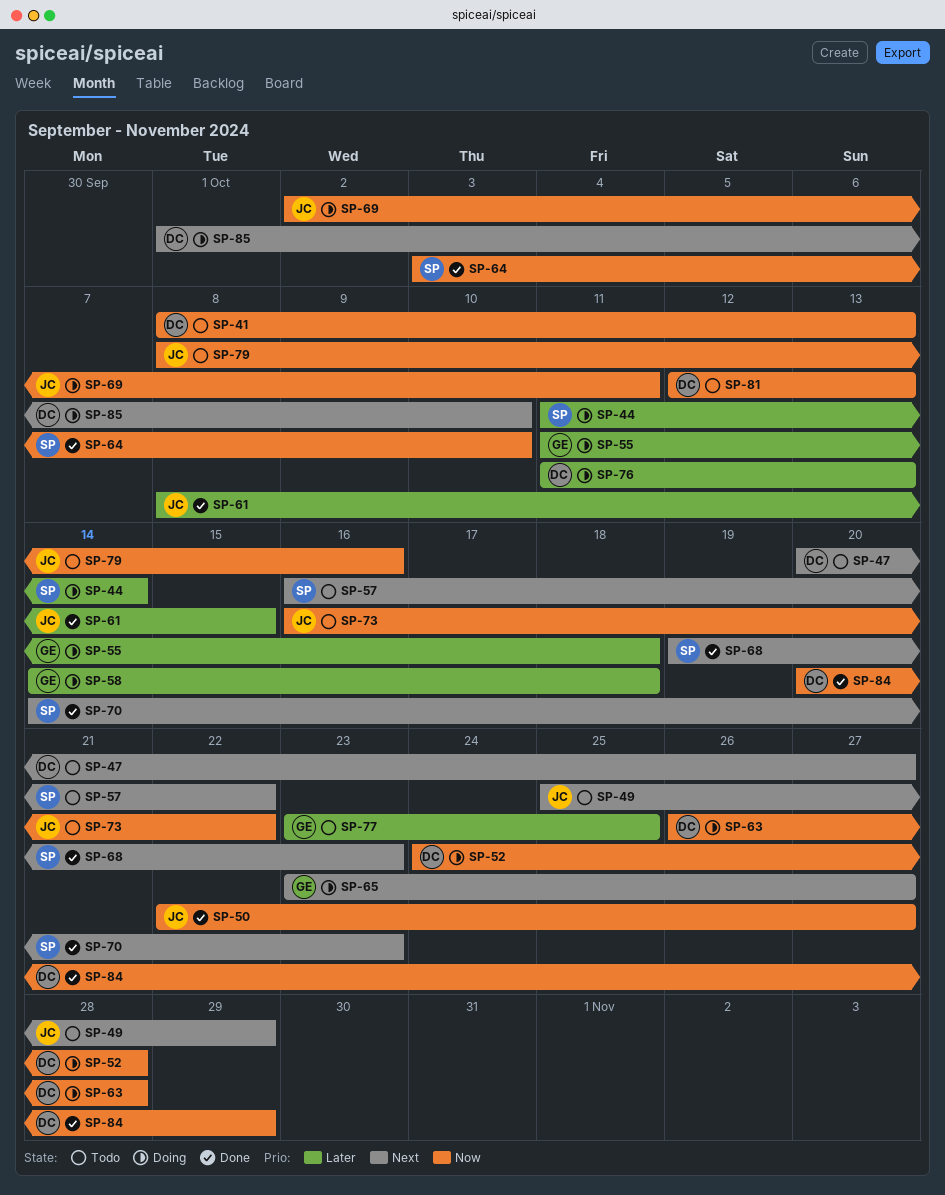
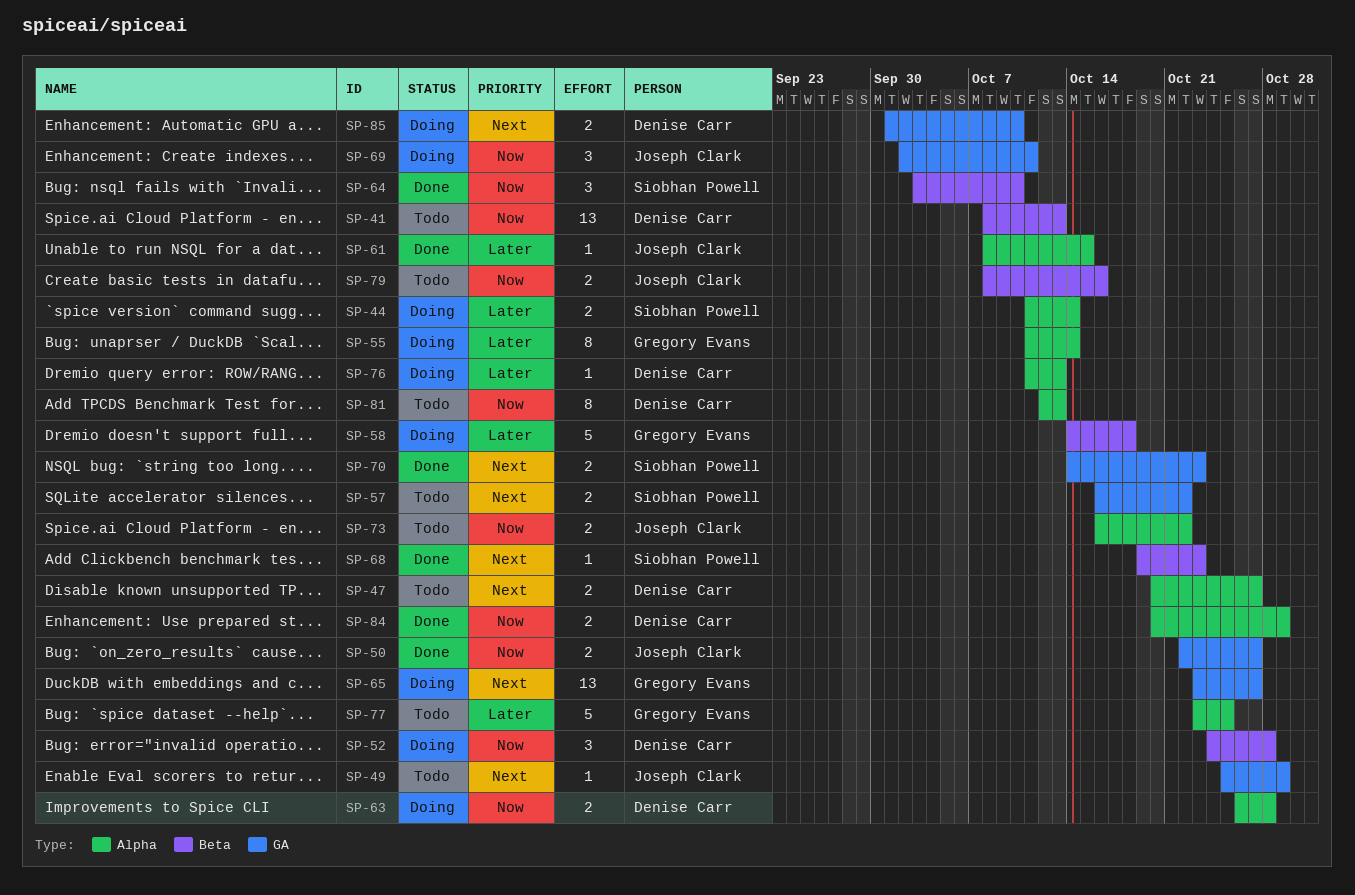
SP-55, due: Oct 18 -> Oct 14

